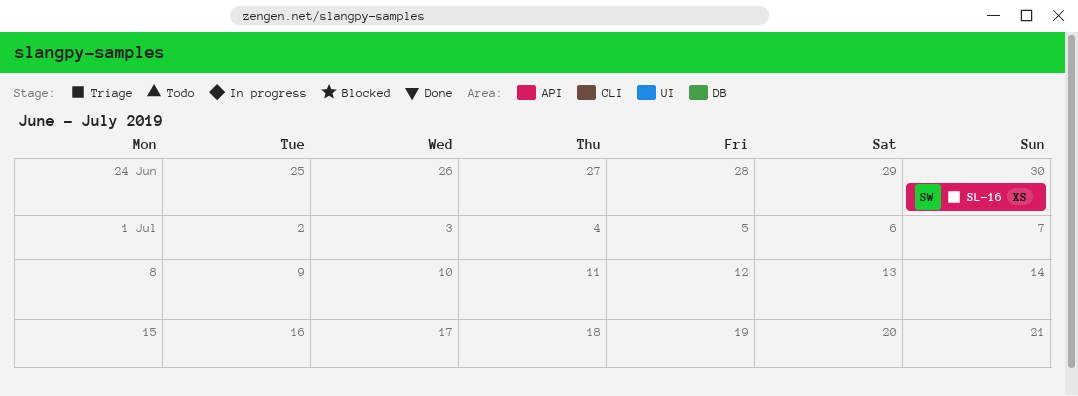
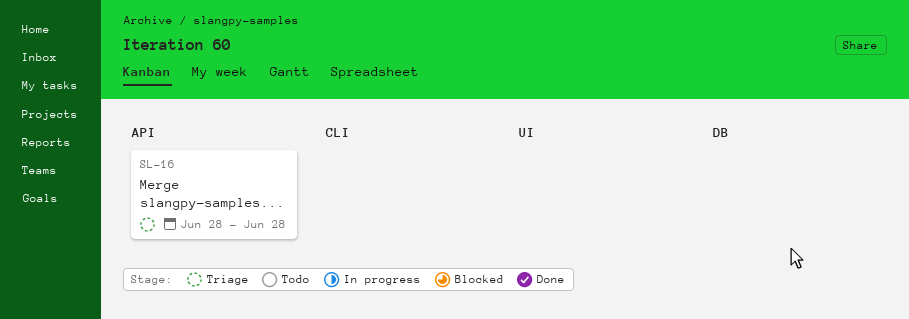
SL-16, start: Jun 30 -> Jun 28
SL-16, due: Jun 30 -> Jun 28

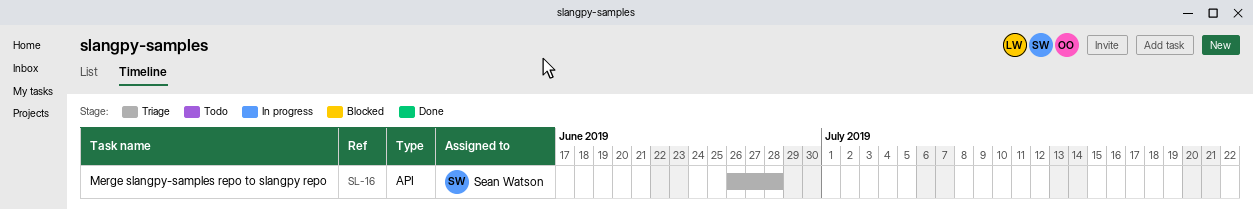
SL-16, start: Jun 28 -> Jun 26

